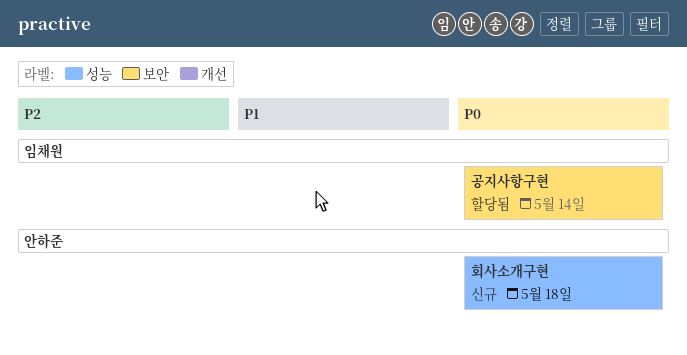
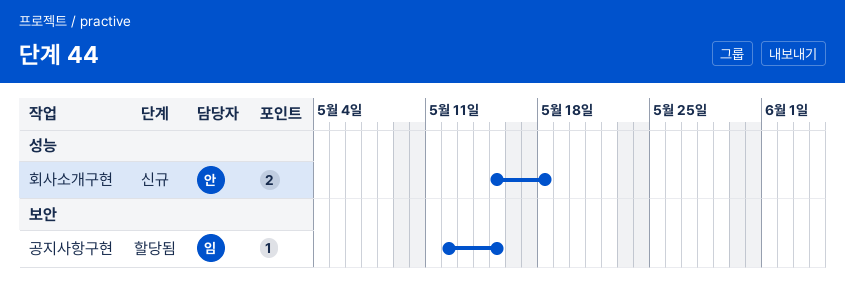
공지사항구현, due: May 14 -> May 15

